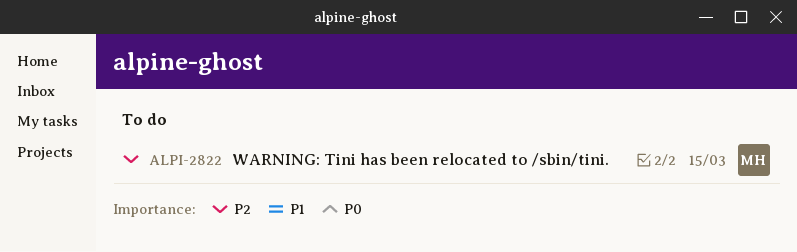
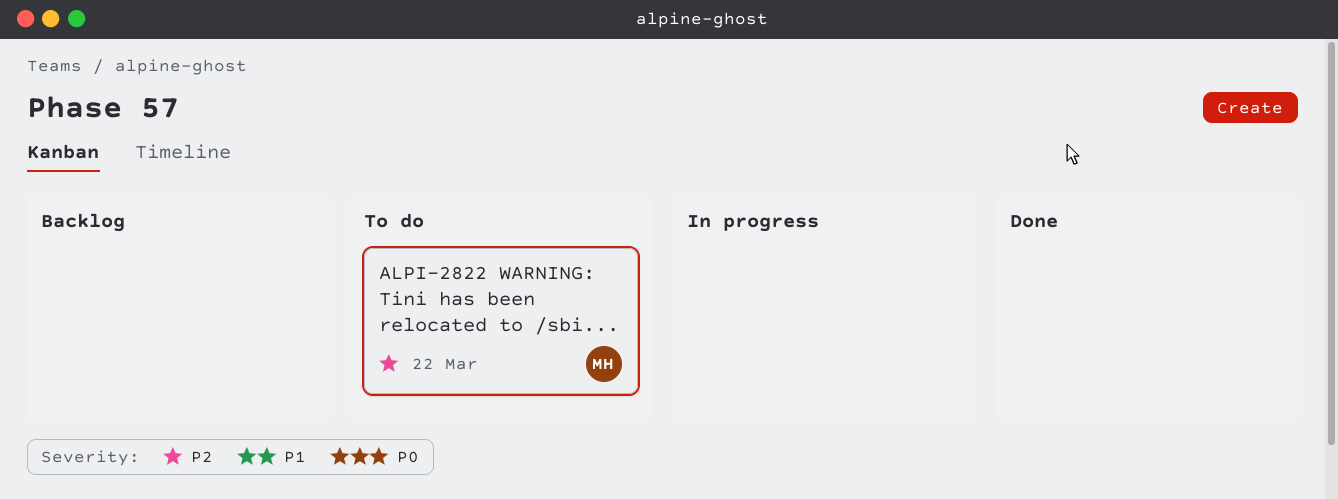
ALPI-2822, due: Mar 15 -> Mar 22

